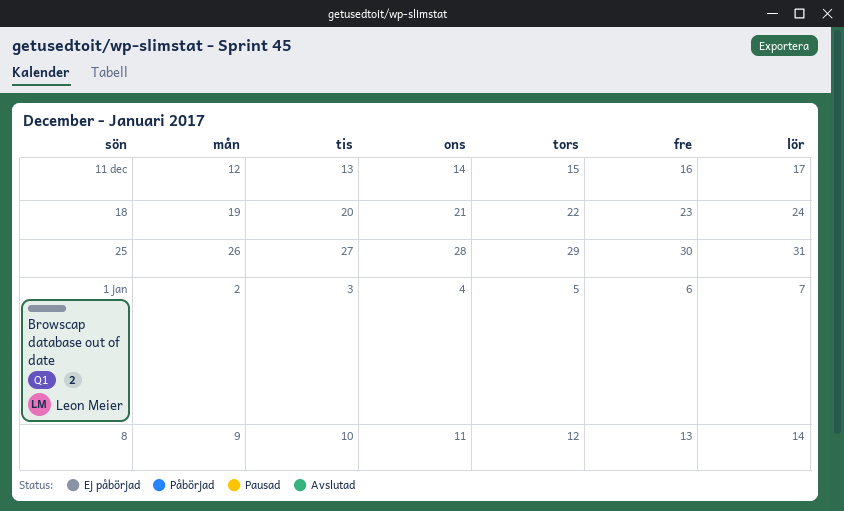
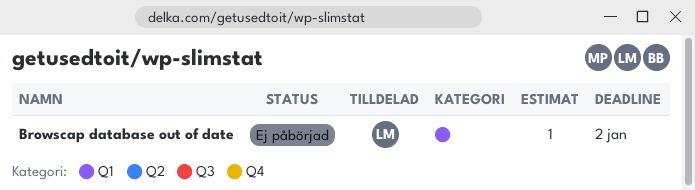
Browscap database out of date, estimate: 2 -> 1
Browscap database out of date, due: Jan 1 -> Jan 2

